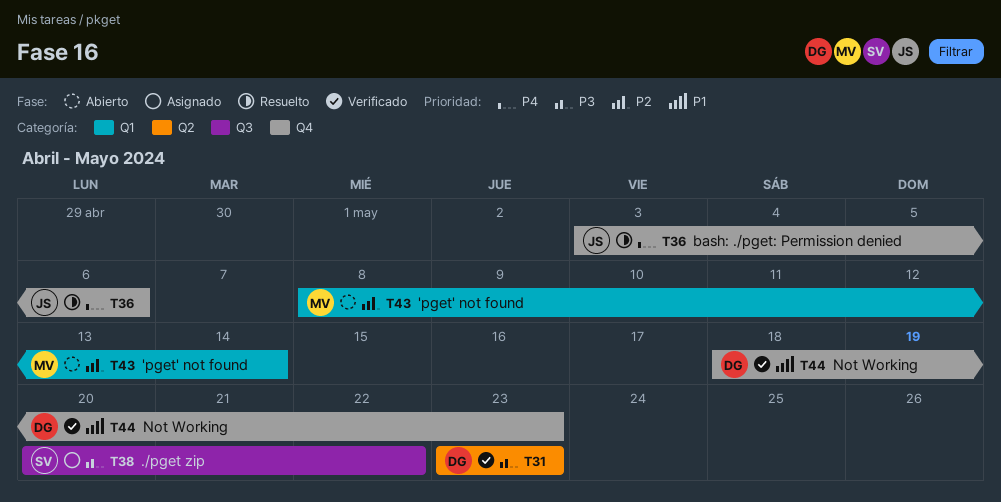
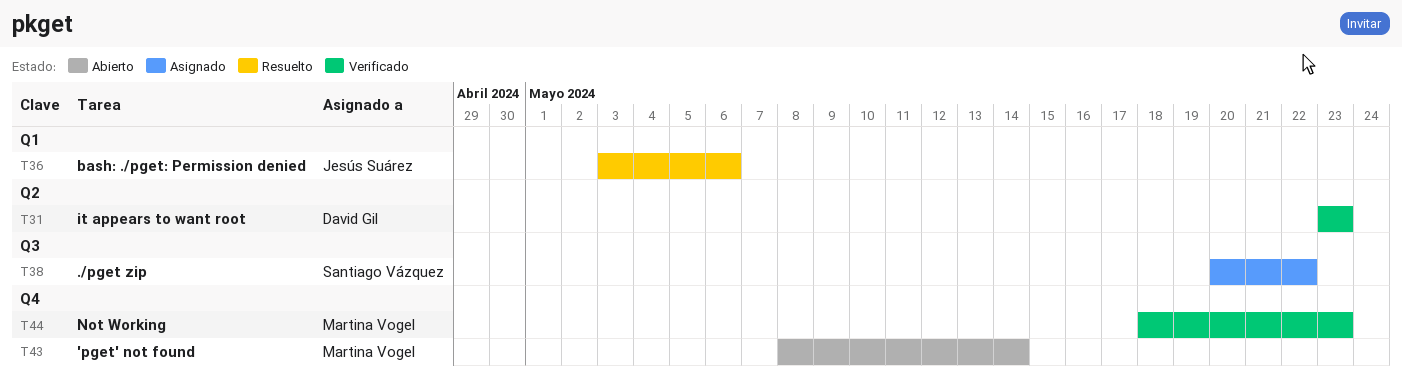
T36, label: Q4 -> Q1
T43, label: Q1 -> Q4
T44, owner: David Gil -> Martina Vogel

